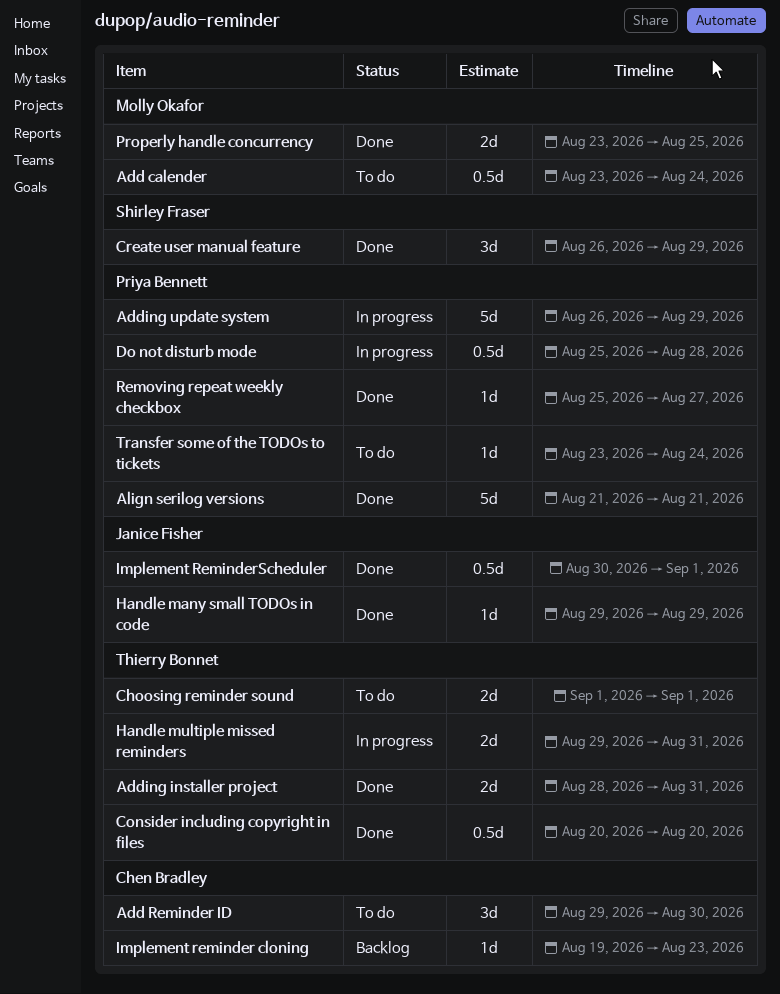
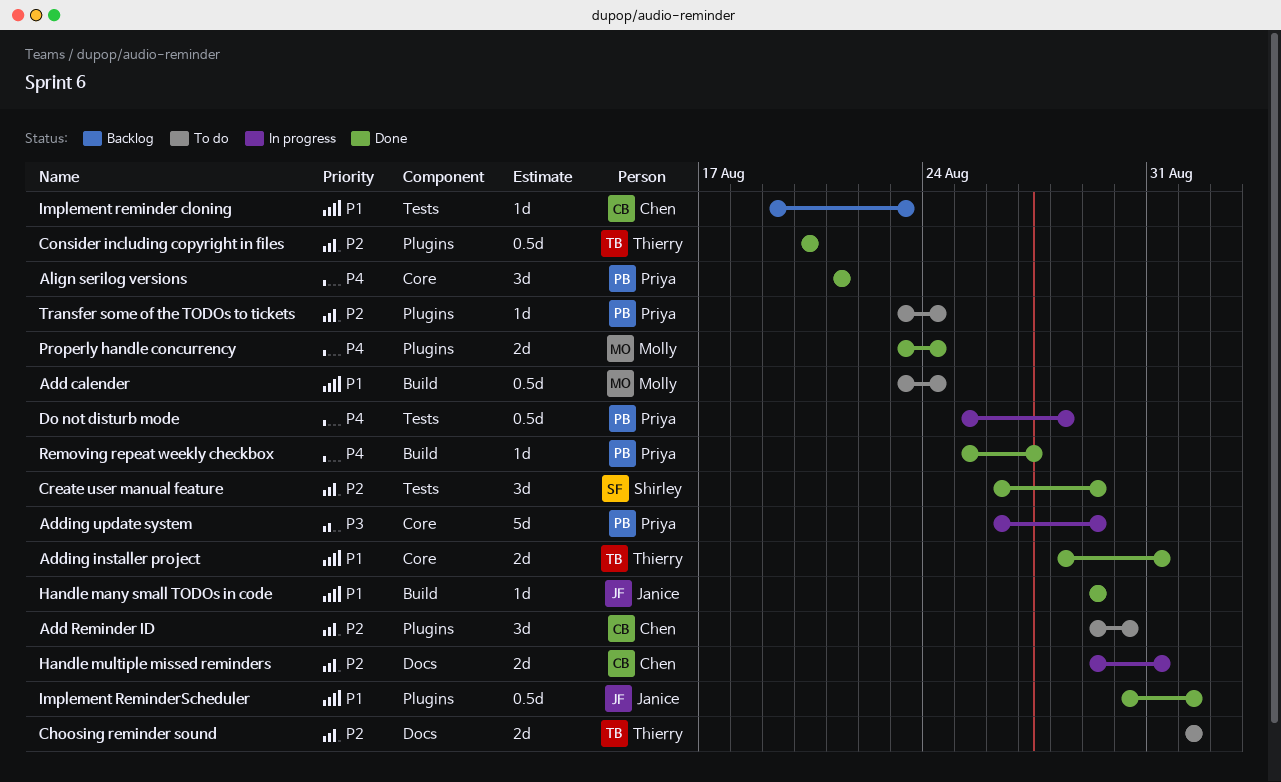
Align serilog versions, estimate: 5d -> 3d
Handle multiple missed reminders, owner: Thierry Bonnet -> Chen Bradley
Properly handle concurrency, due: Aug 25 -> Aug 24

